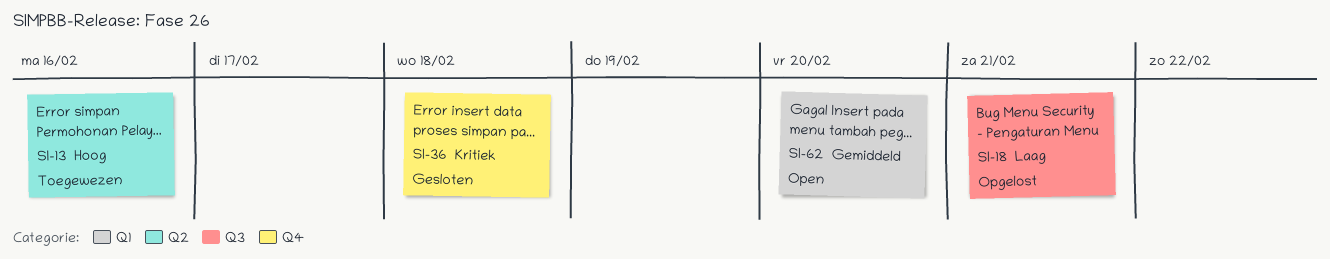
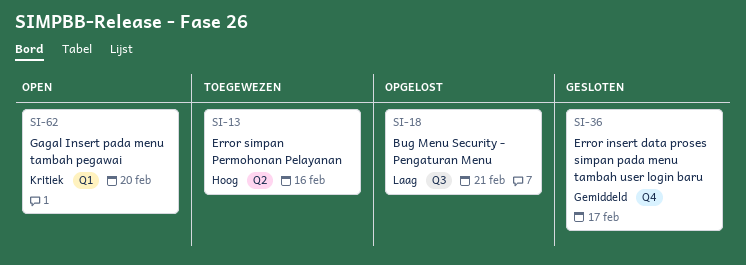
SI-36, priority: Kritiek -> Gemiddeld
SI-36, due: Feb 18 -> Feb 17
SI-62, priority: Gemiddeld -> Kritiek

